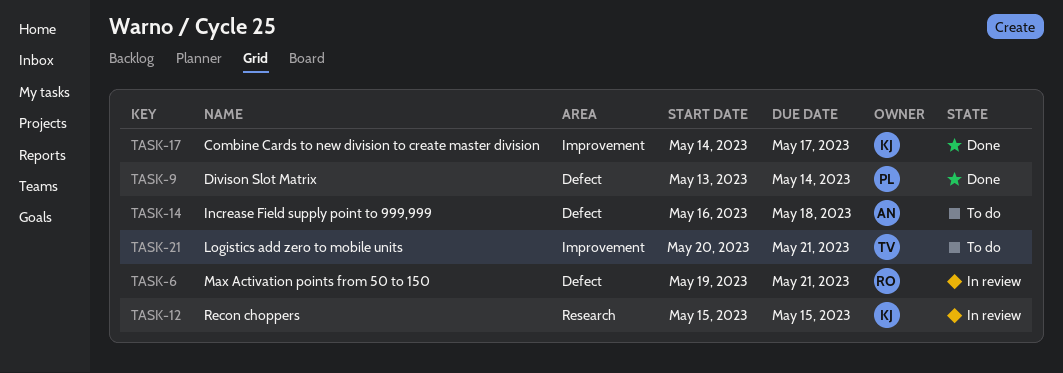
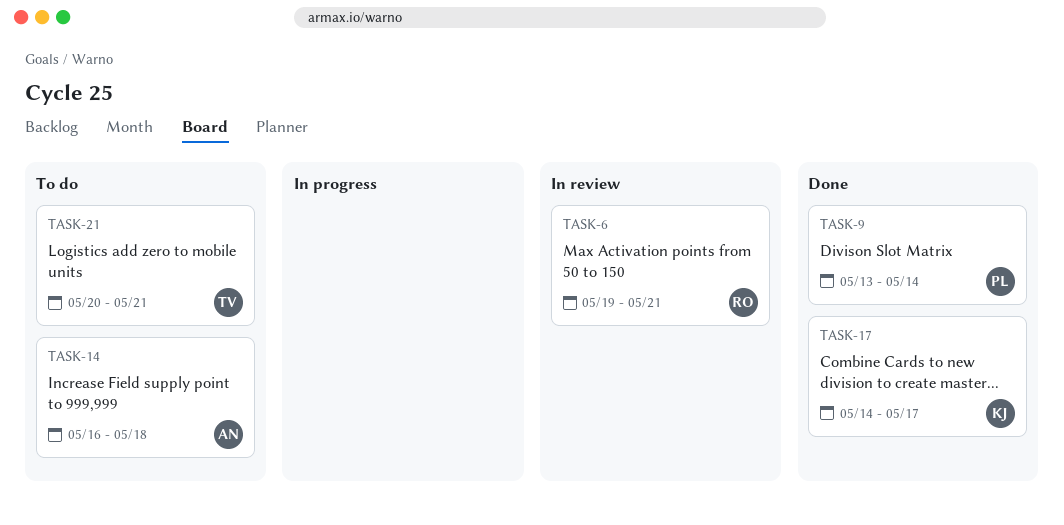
TASK-12: present -> none

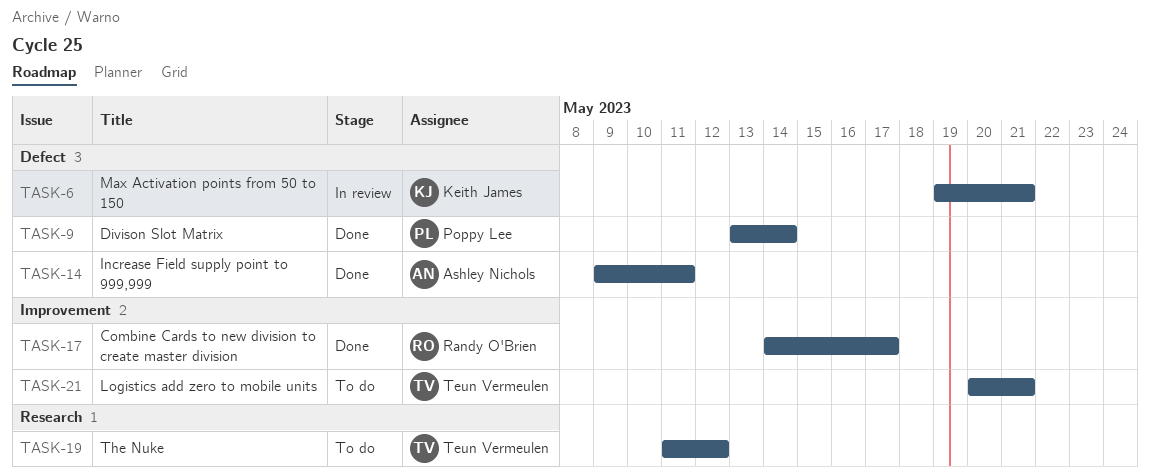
TASK-6, owner: Randy O'Brien -> Keith James
TASK-14, status: To do -> Done
TASK-14, start: May 16 -> May 9
TASK-14, due: May 18 -> May 11
TASK-17, owner: Keith James -> Randy O'Brien
TASK-19: none -> present

